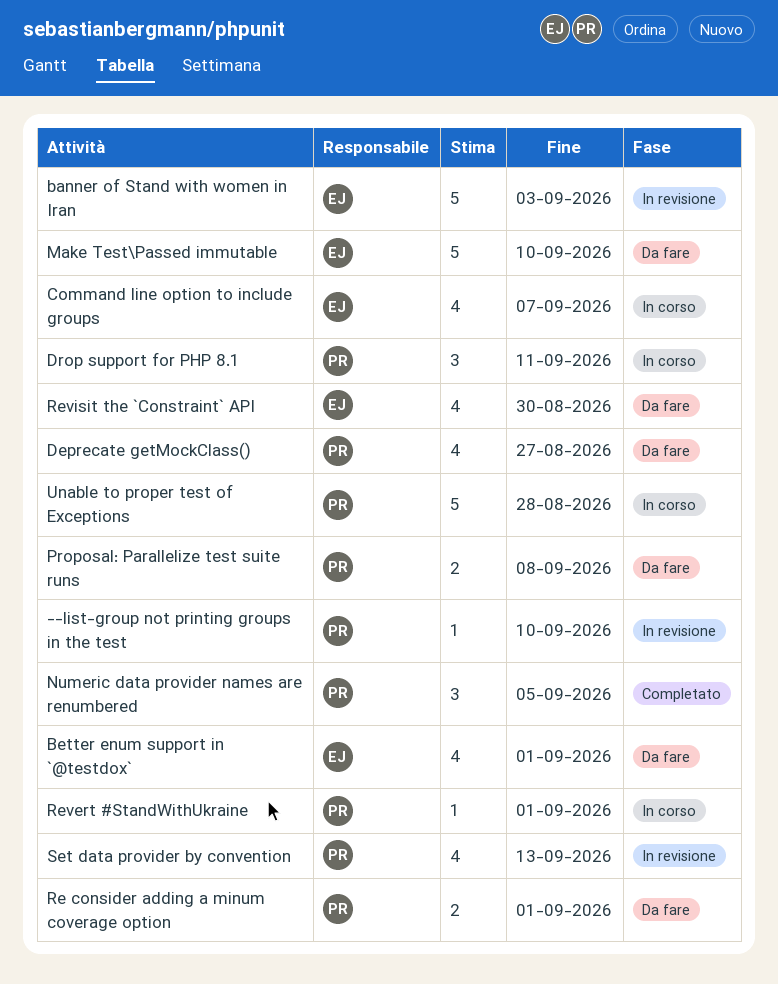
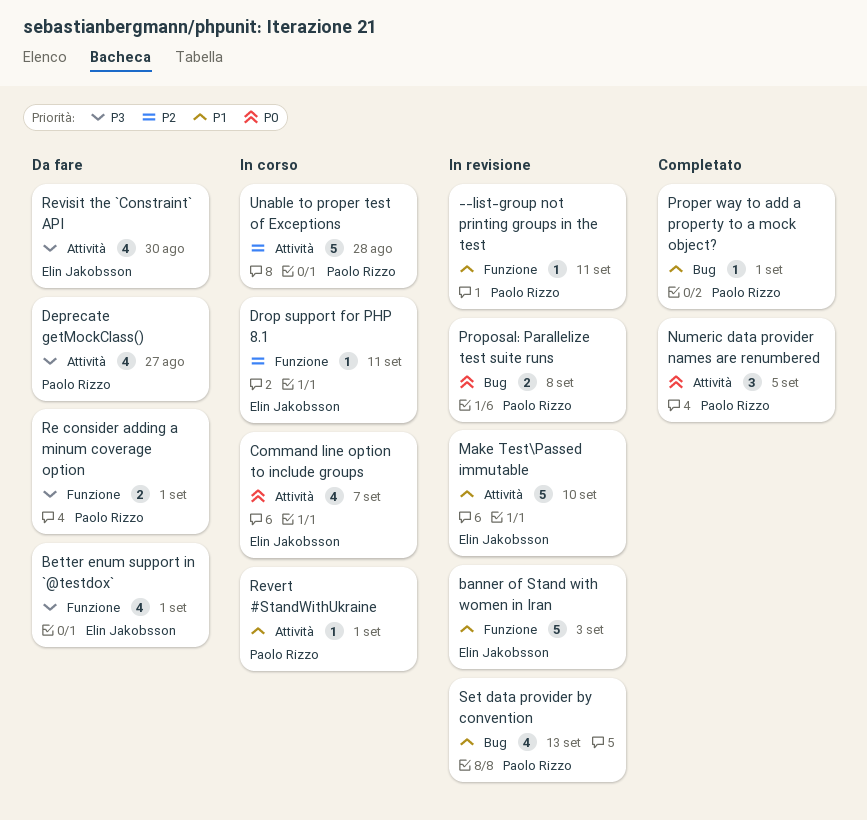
--list-group not printing groups in the test, due: Sep 10 -> Sep 11
Drop support for PHP 8.1, owner: Paolo Rizzo -> Elin Jakobsson
Drop support for PHP 8.1, estimate: 3 -> 1
Make Test\Passed immutable, status: Da fare -> In revisione
Proper way to add a property to a mock object?: none -> present
Proposal: Parallelize test suite runs, status: Da fare -> In revisione

